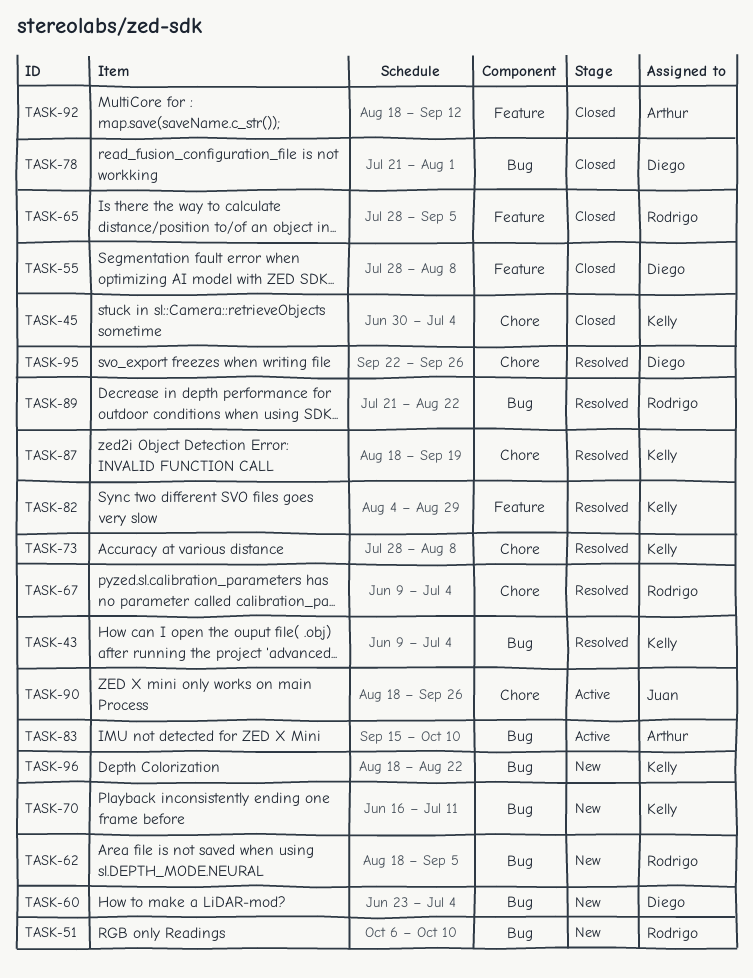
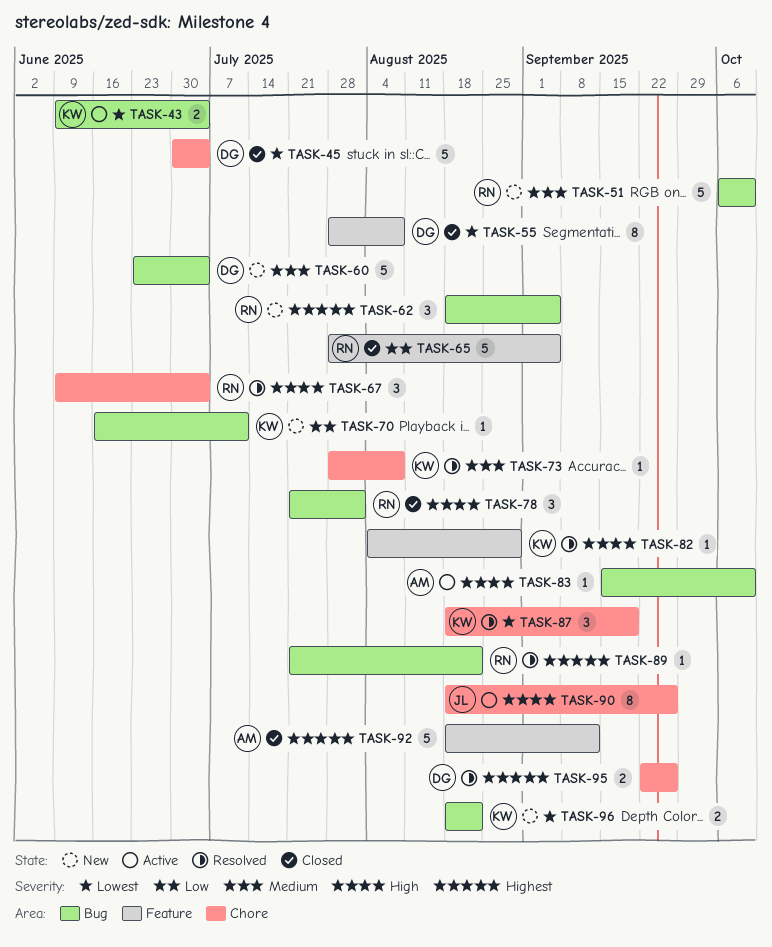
TASK-43, status: Resolved -> Active
TASK-45, owner: Kelly -> Diego
TASK-78, owner: Diego -> Rodrigo

